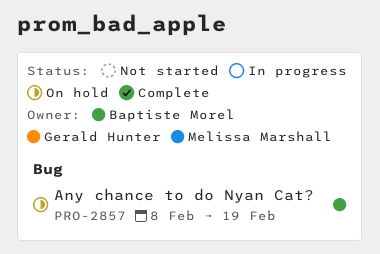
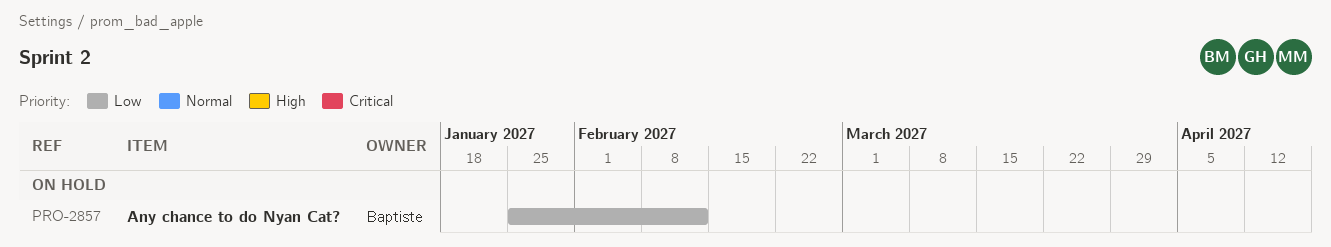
PRO-2857, start: Feb 8 -> Jan 25
PRO-2857, due: Feb 19 -> Feb 12

